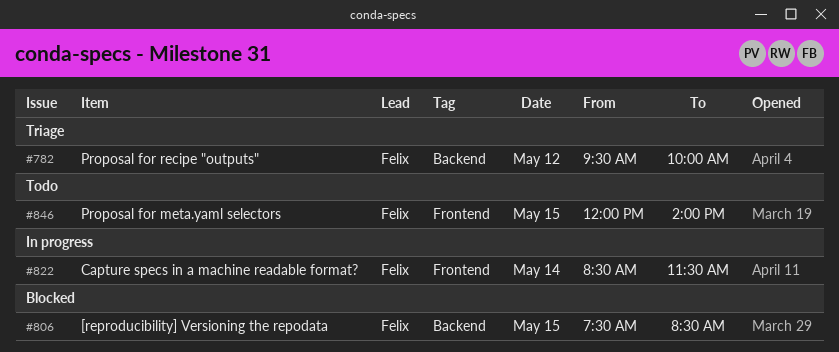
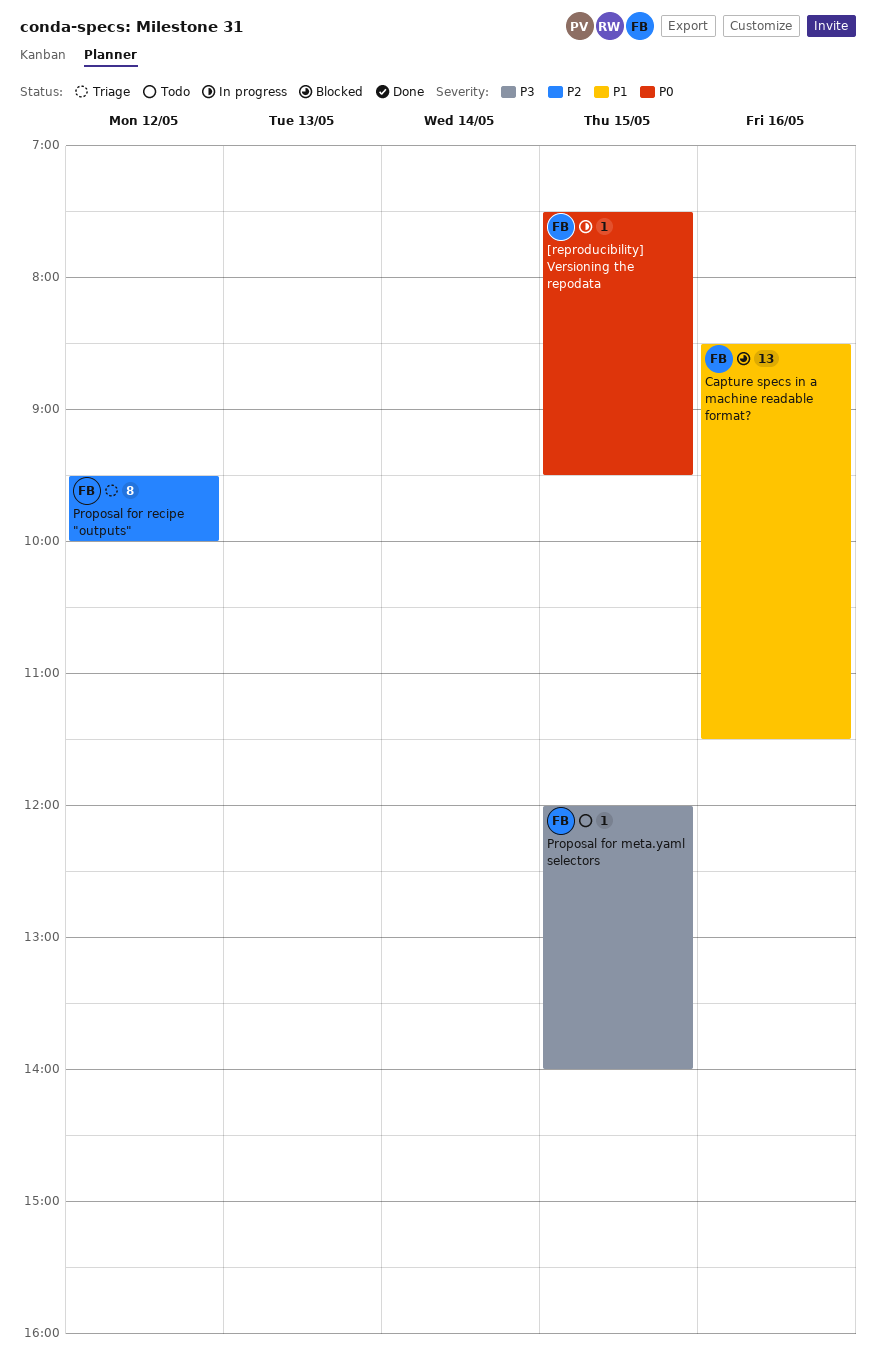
[reproducibility] Versioning the repodata, status: Blocked -> In progress
[reproducibility] Versioning the repodata, ends: 08:30 -> 09:30
Capture specs in a machine readable format?, status: In progress -> Blocked
Capture specs in a machine readable format?, day: May 14 -> May 16

